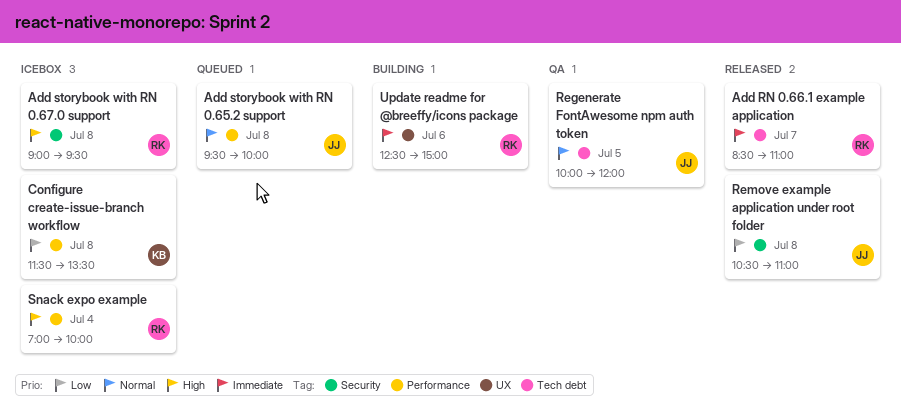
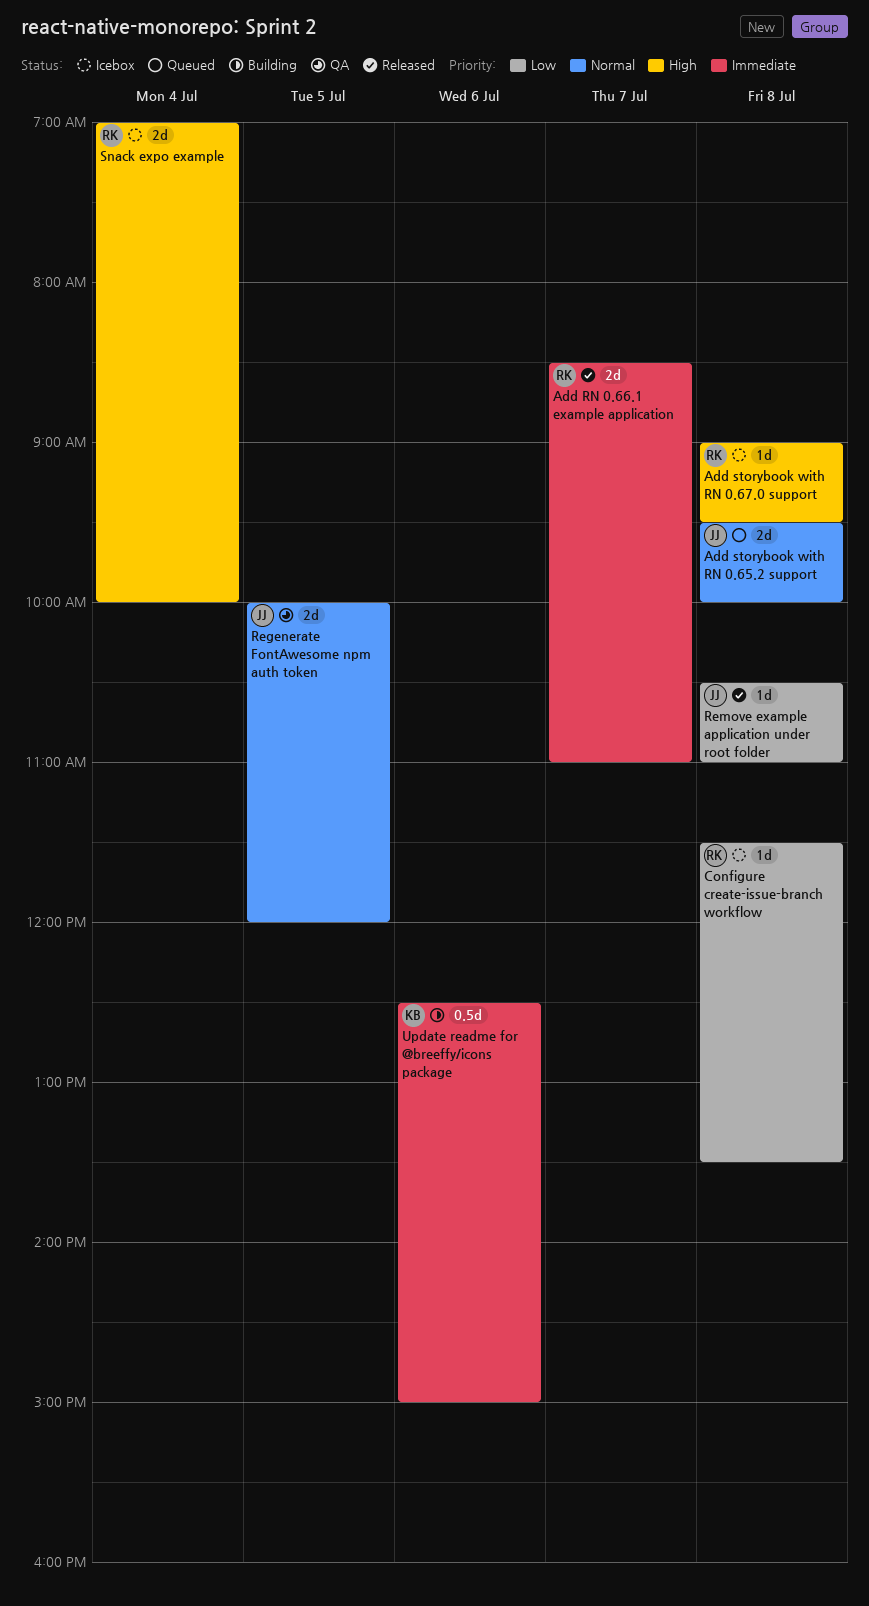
Configure create-issue-branch workflow, owner: KB -> RK
Update readme for @breeffy/icons package, owner: RK -> KB

